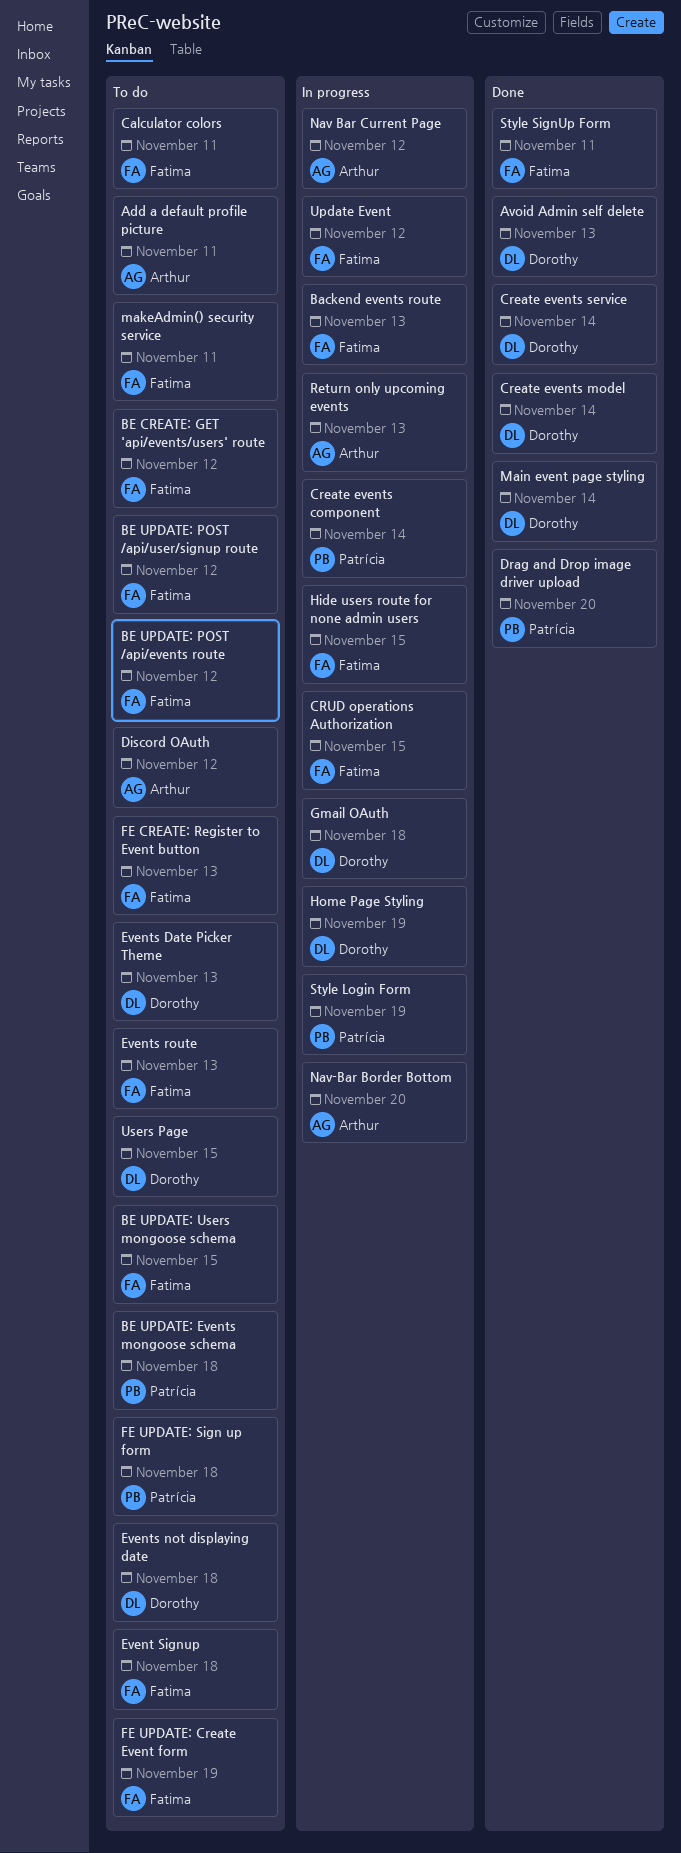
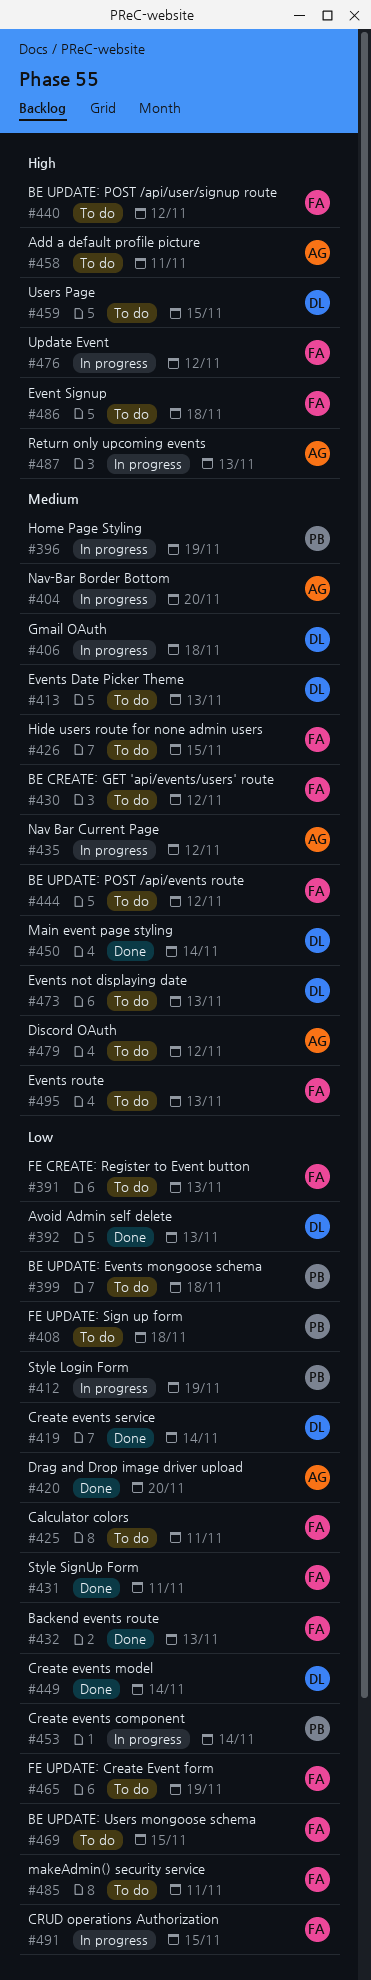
Backend events route, status: In progress -> Done
Drag and Drop image driver upload, owner: Patrícia -> Arthur
Events not displaying date, due: Nov 18 -> Nov 13
Hide users route for none admin users, status: In progress -> To do
Home Page Styling, owner: Dorothy -> Patrícia

